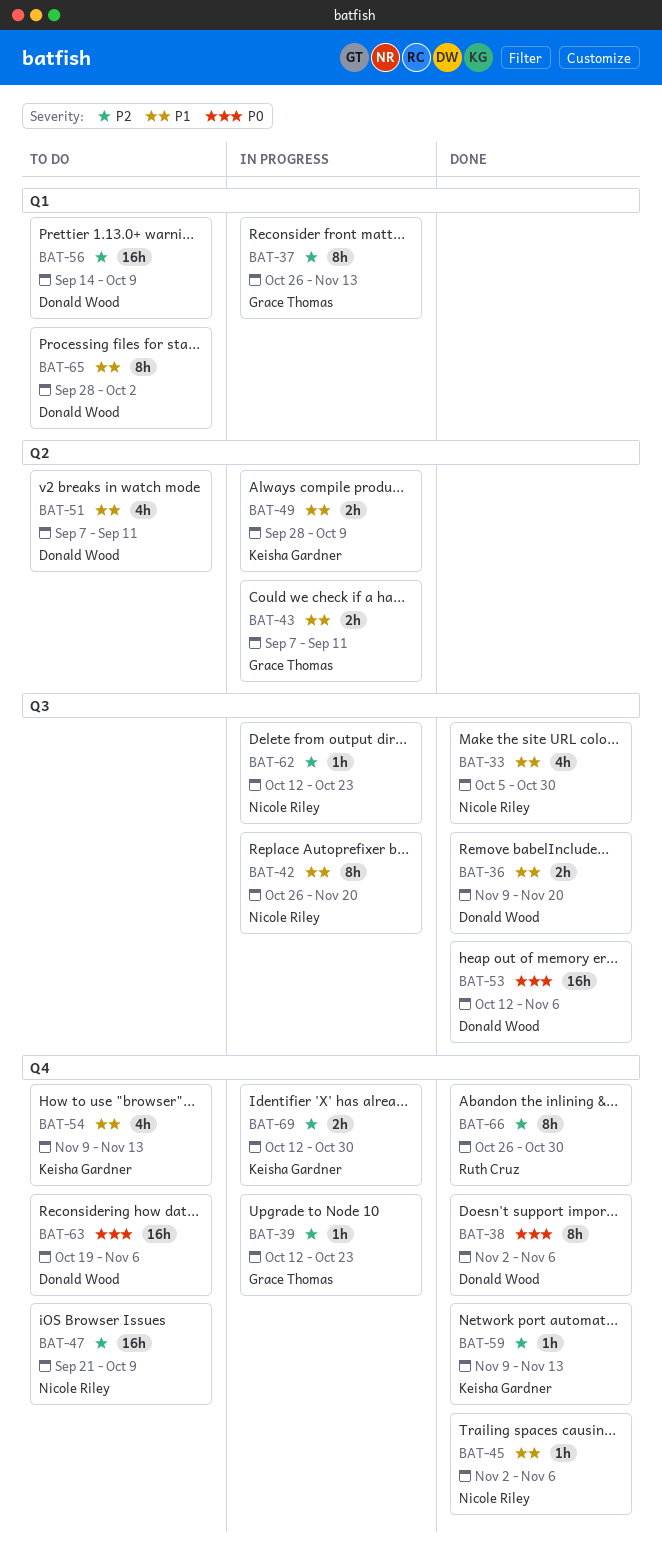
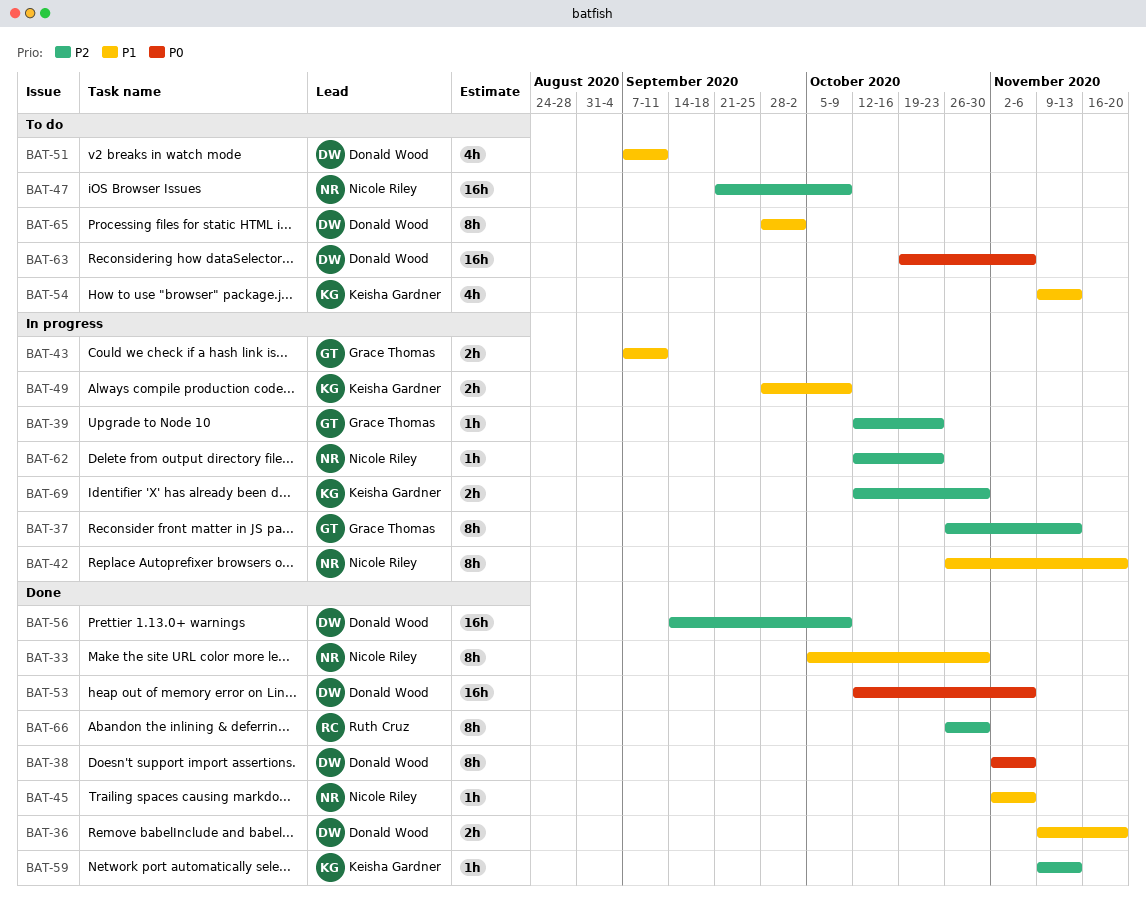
BAT-33, estimate: 4h -> 8h
BAT-56, status: To do -> Done

